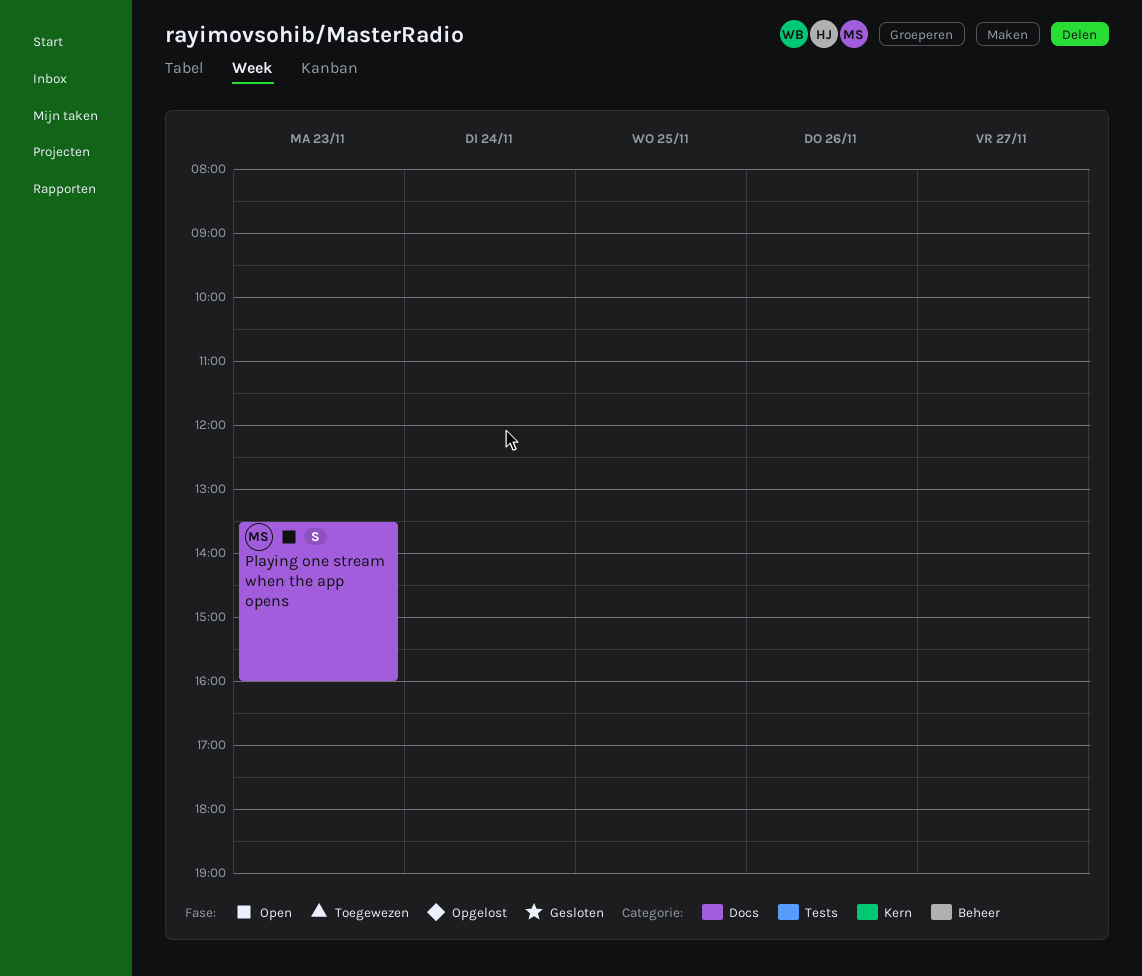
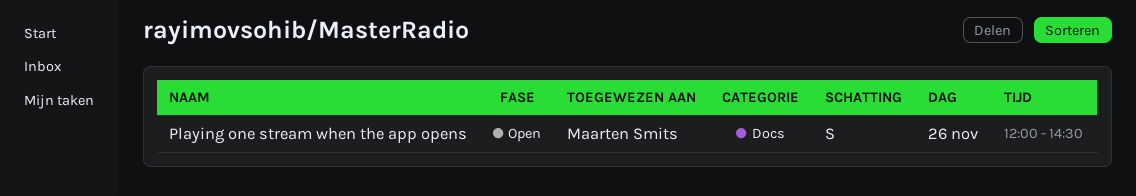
Playing one stream when the app opens, day: Nov 23 -> Nov 26
Playing one stream when the app opens, begins: 13:30 -> 12:00
Playing one stream when the app opens, ends: 16:00 -> 14:30

